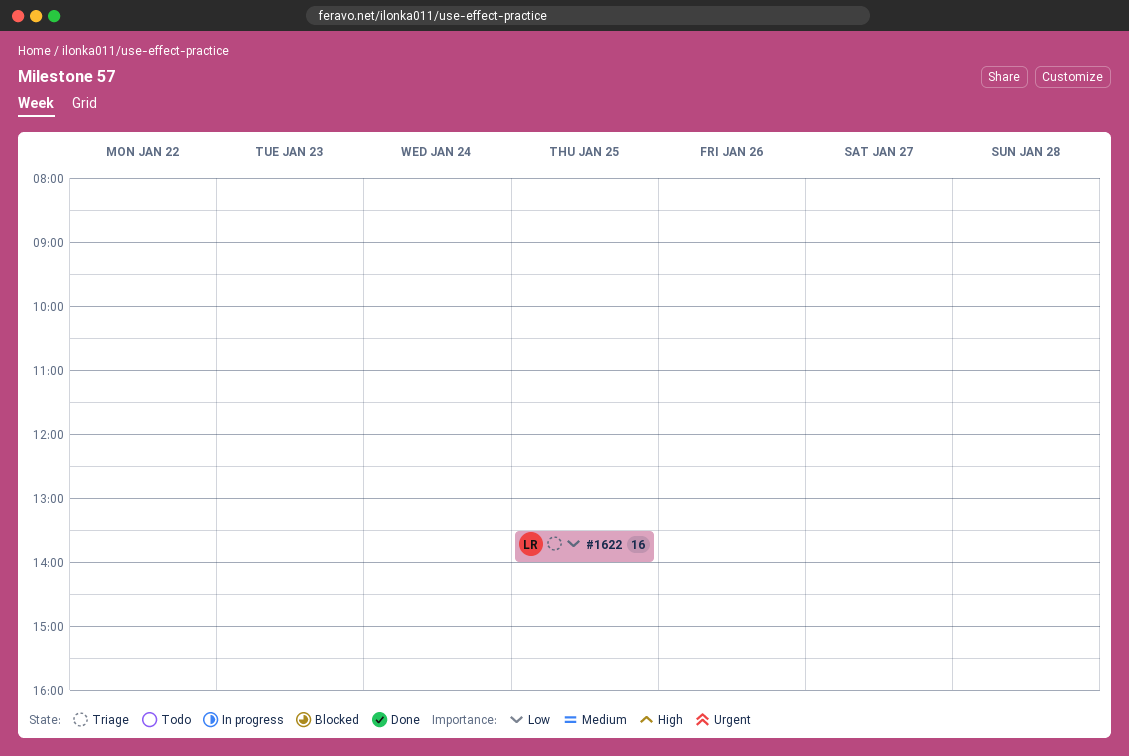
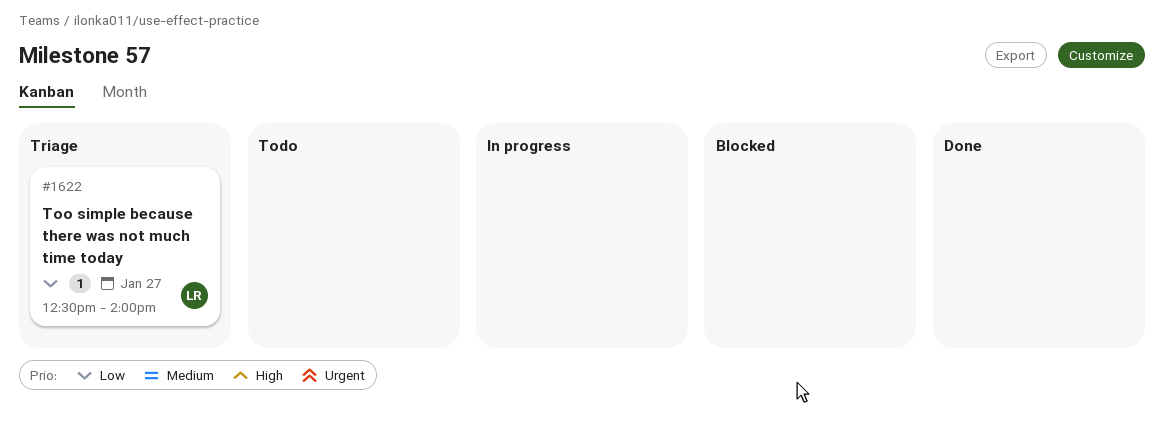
#1622, estimate: 16 -> 1
#1622, day: Jan 25 -> Jan 27
#1622, begins: 13:30 -> 12:30

